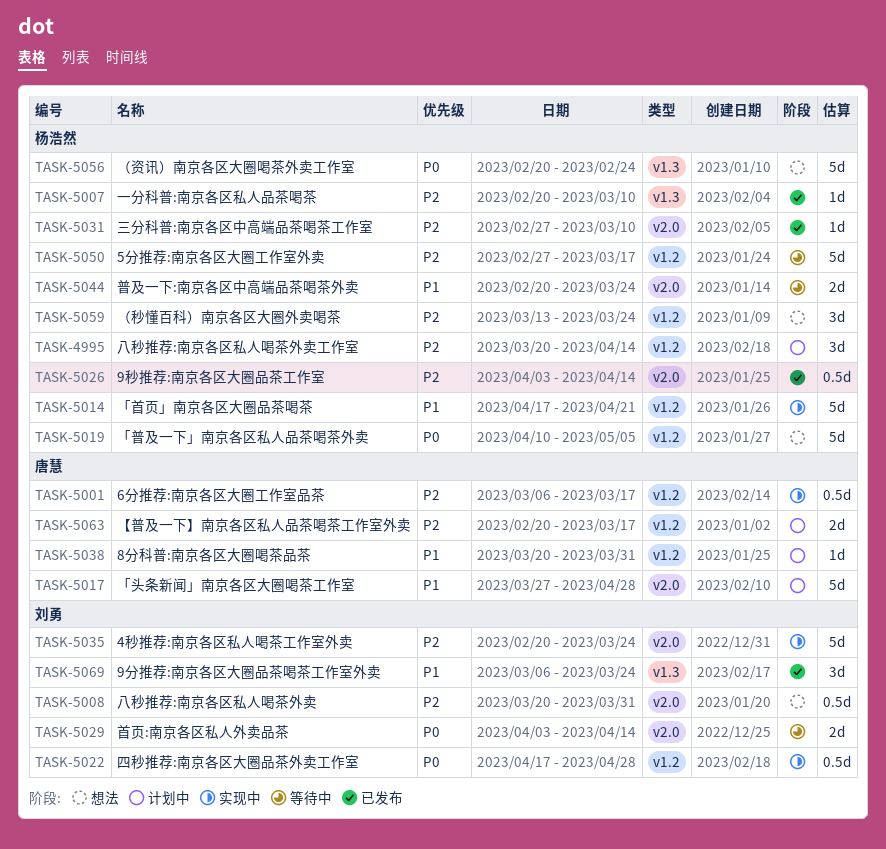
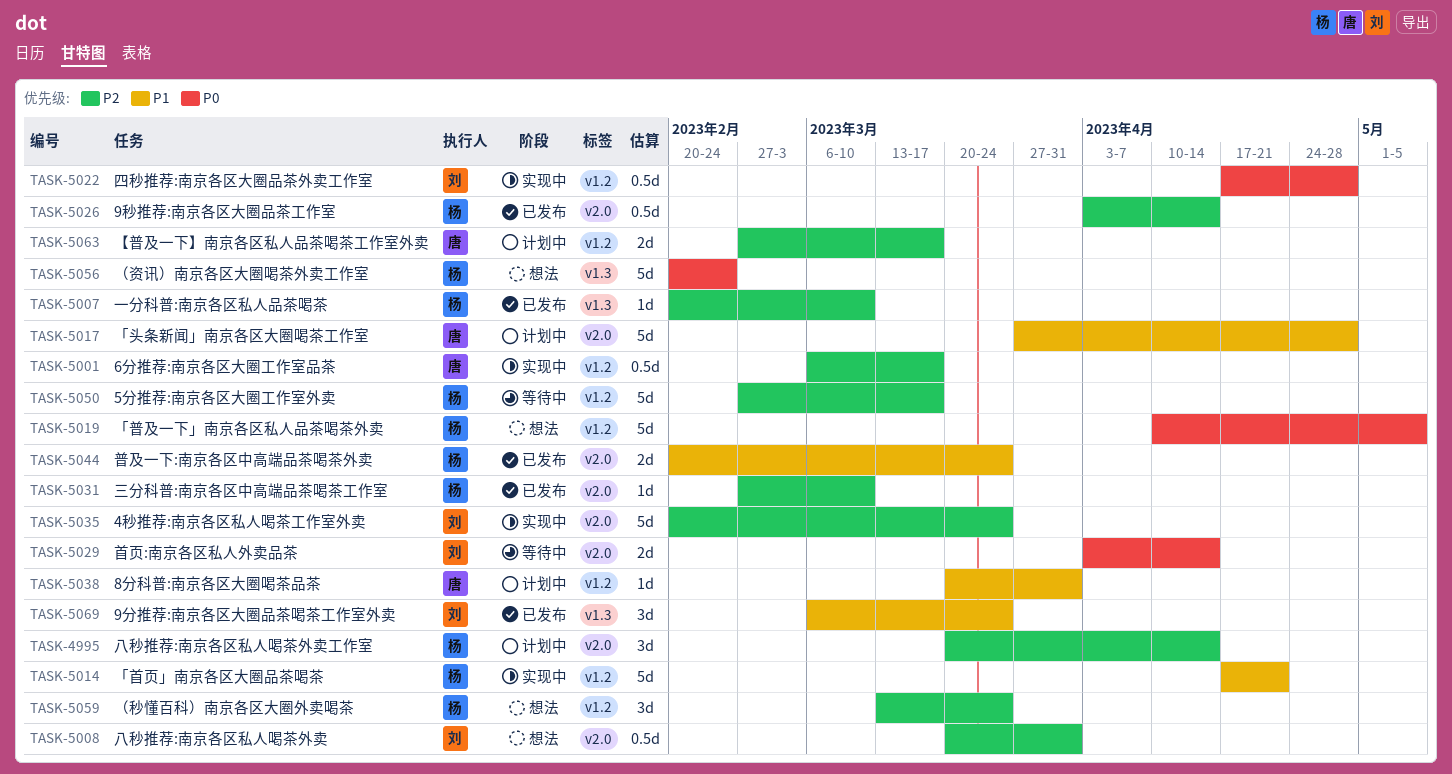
TASK-4995, label: v1.2 -> v2.0
TASK-5044, status: 等待中 -> 已发布
TASK-5063, start: Feb 20 -> Feb 27

